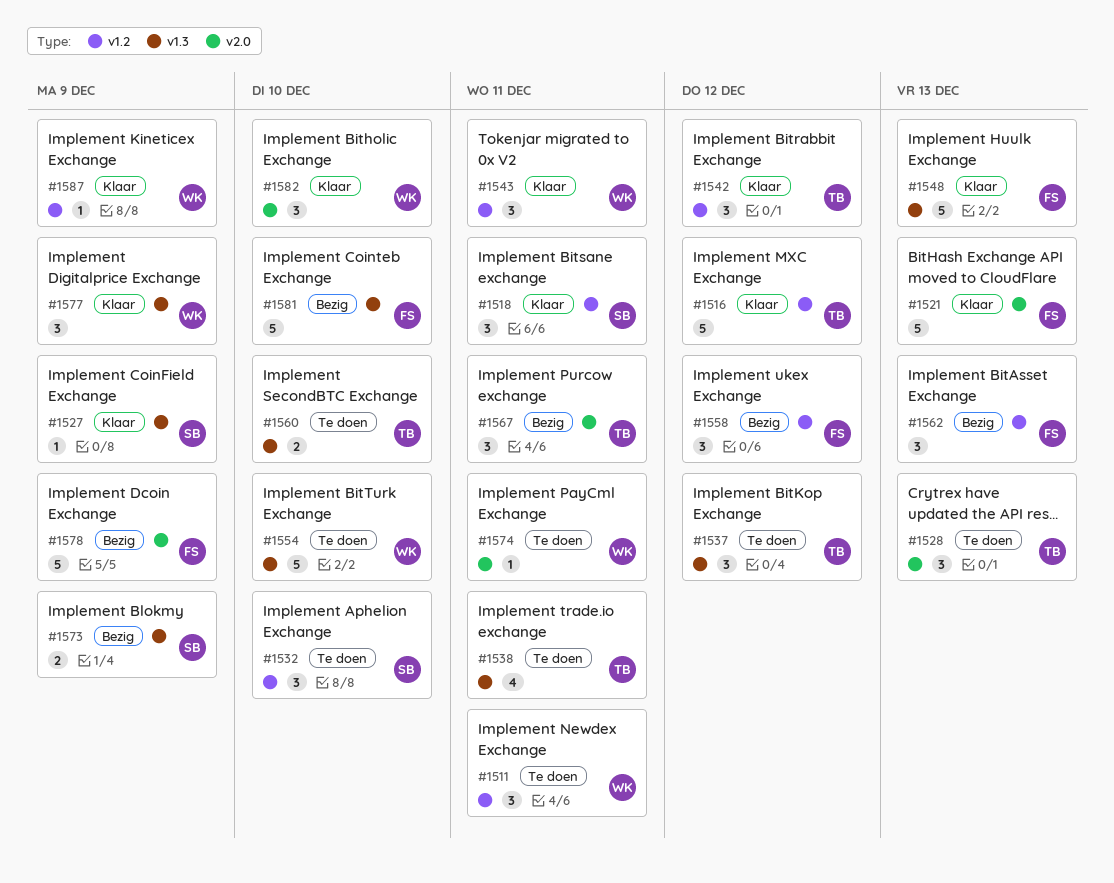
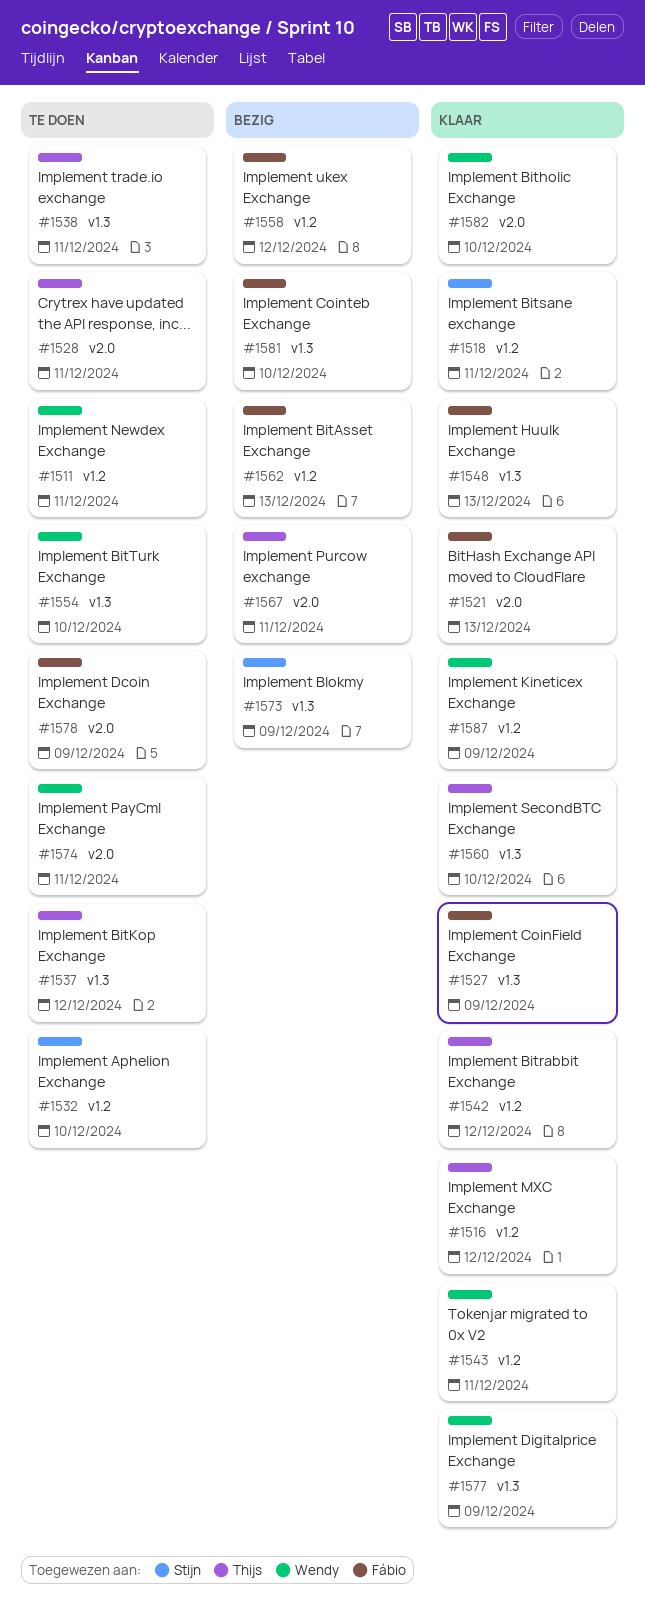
#1527, owner: Stijn -> Fábio
#1528, due: Dec 13 -> Dec 11
#1560, status: Te doen -> Klaar
#1578, status: Bezig -> Te doen

